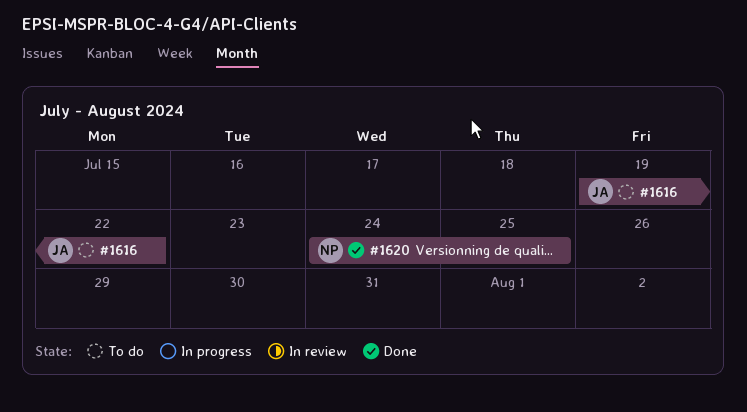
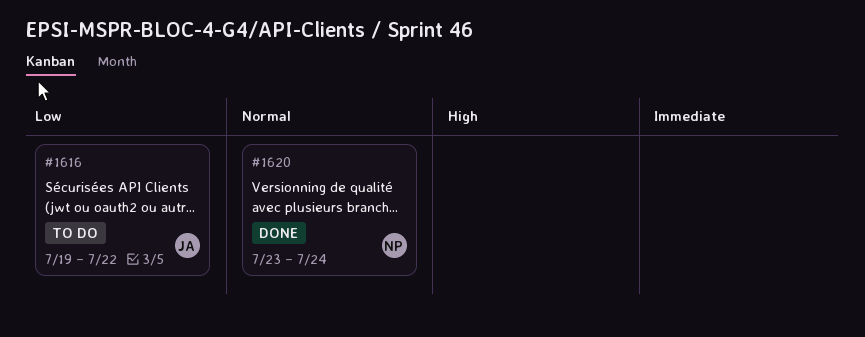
#1620, start: Jul 24 -> Jul 23
#1620, due: Jul 25 -> Jul 24

